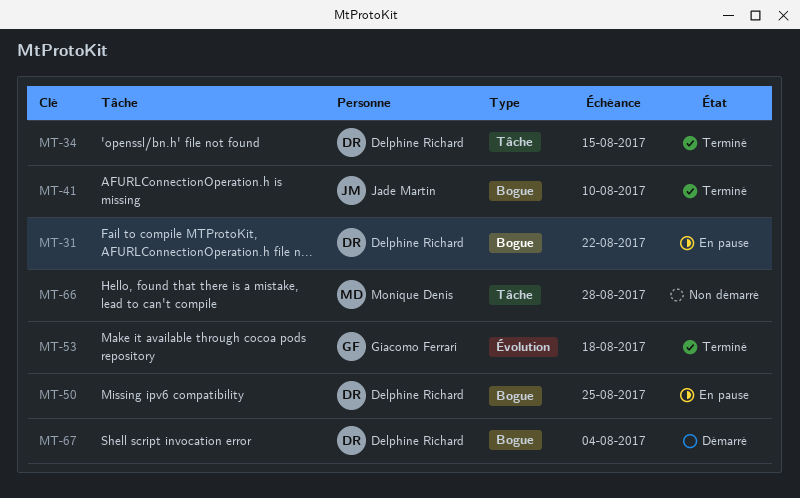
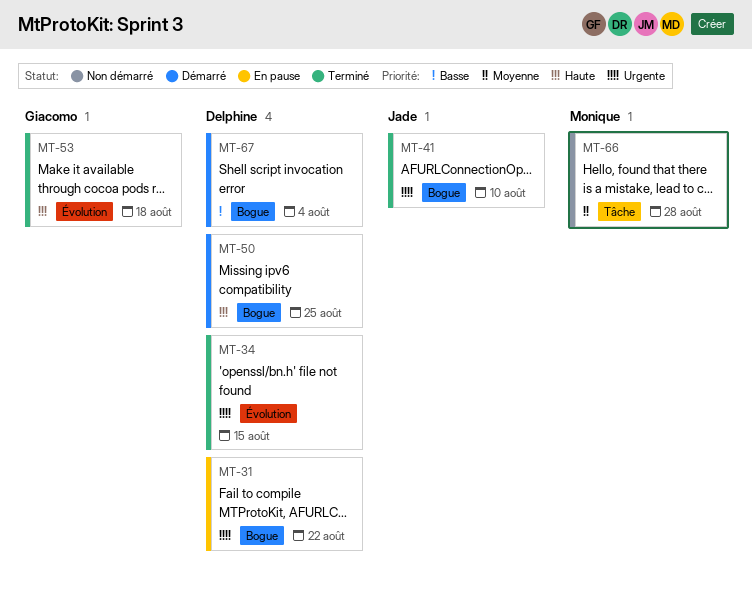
MT-34, label: Tâche -> Évolution
MT-50, status: En pause -> Démarré

